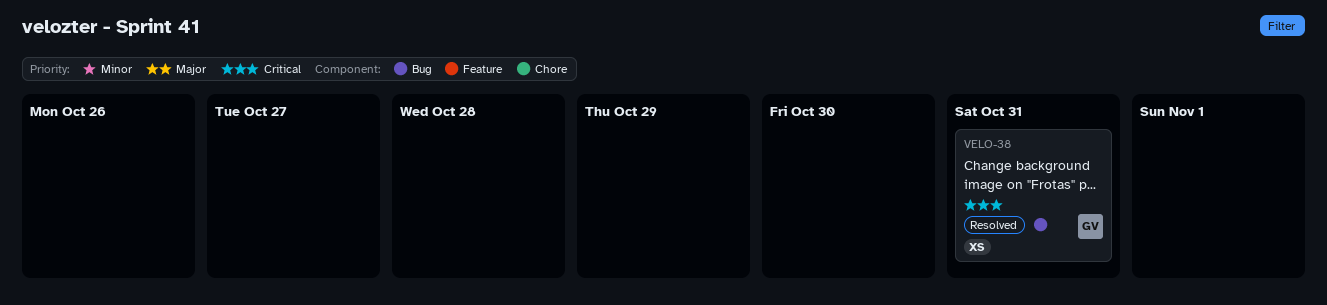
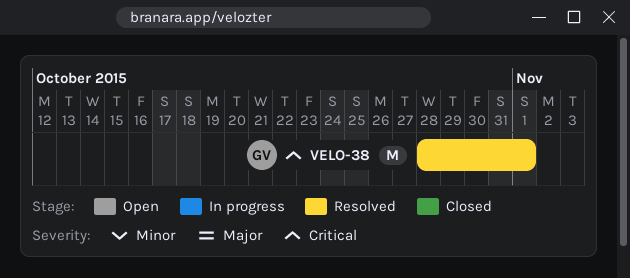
VELO-38, estimate: XS -> M
VELO-38, due: Oct 31 -> Nov 1

